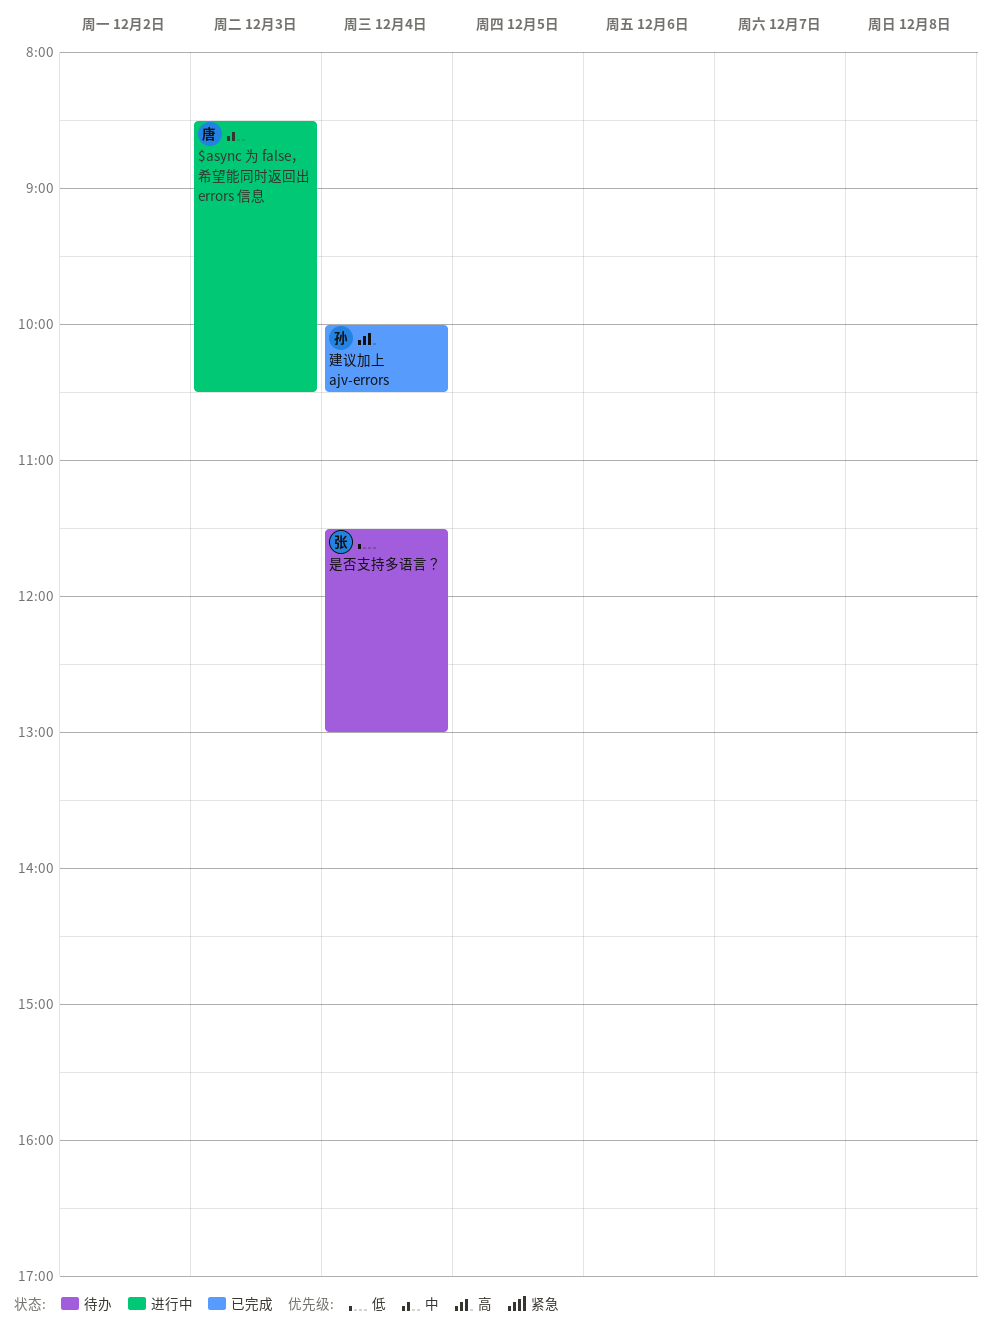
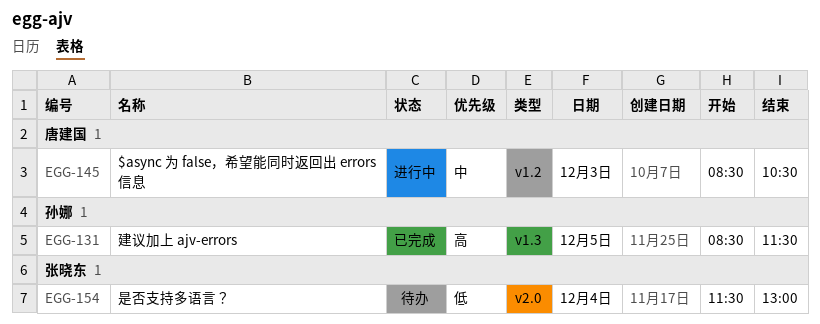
建议加上 ajv-errors, day: Dec 4 -> Dec 5
建议加上 ajv-errors, begins: 10:00 -> 08:30
建议加上 ajv-errors, ends: 10:30 -> 11:30

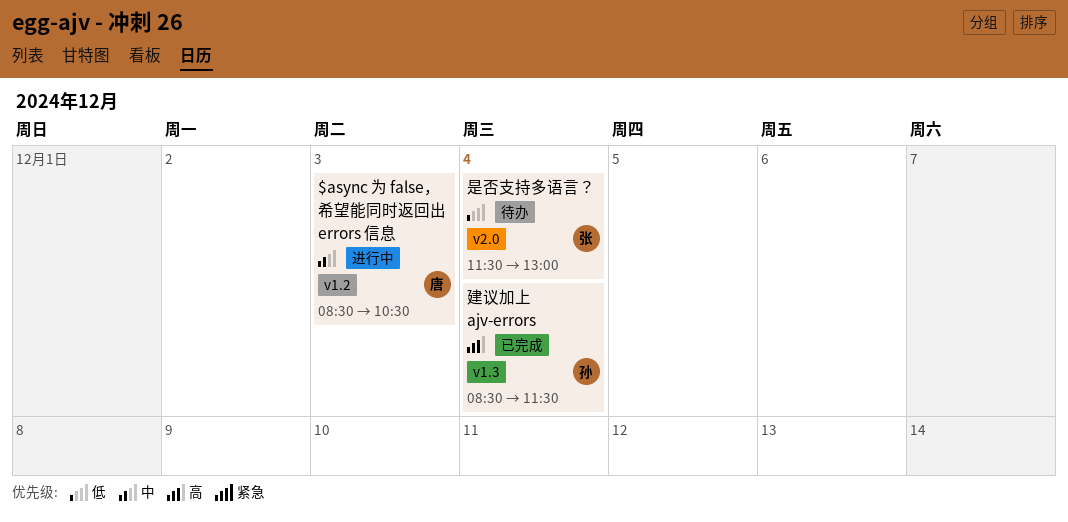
建议加上 ajv-errors, day: Dec 5 -> Dec 4

